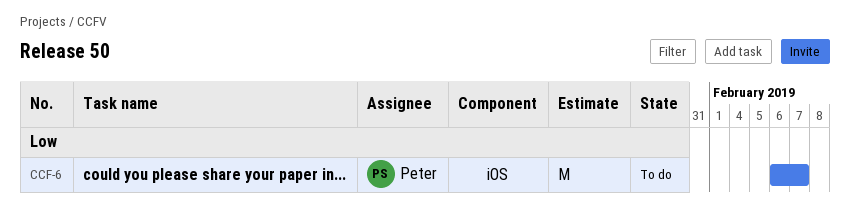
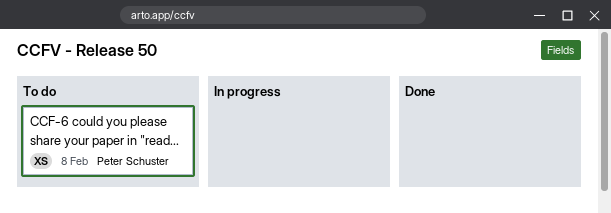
CCF-6, estimate: M -> XS
CCF-6, due: Feb 7 -> Feb 8

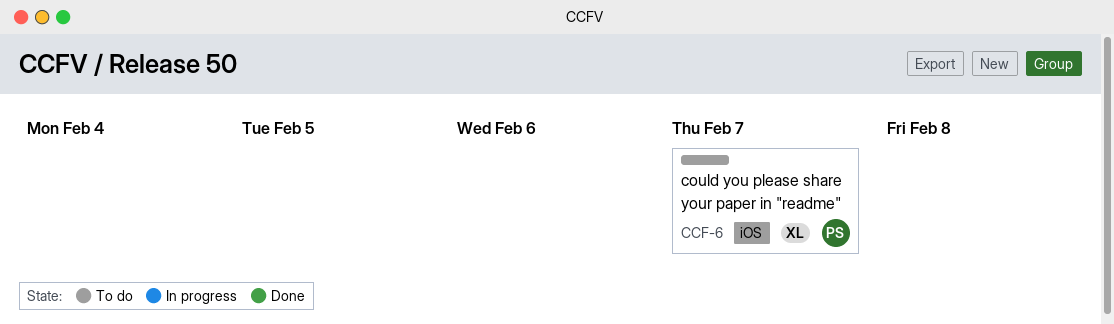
CCF-6, estimate: XS -> XL
CCF-6, due: Feb 8 -> Feb 7

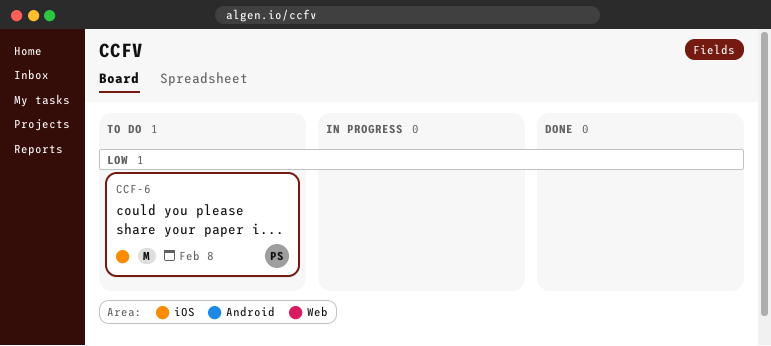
CCF-6, estimate: XL -> M
CCF-6, due: Feb 7 -> Feb 8

